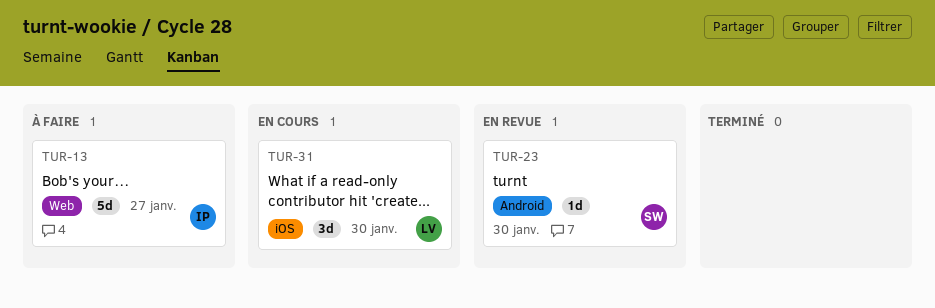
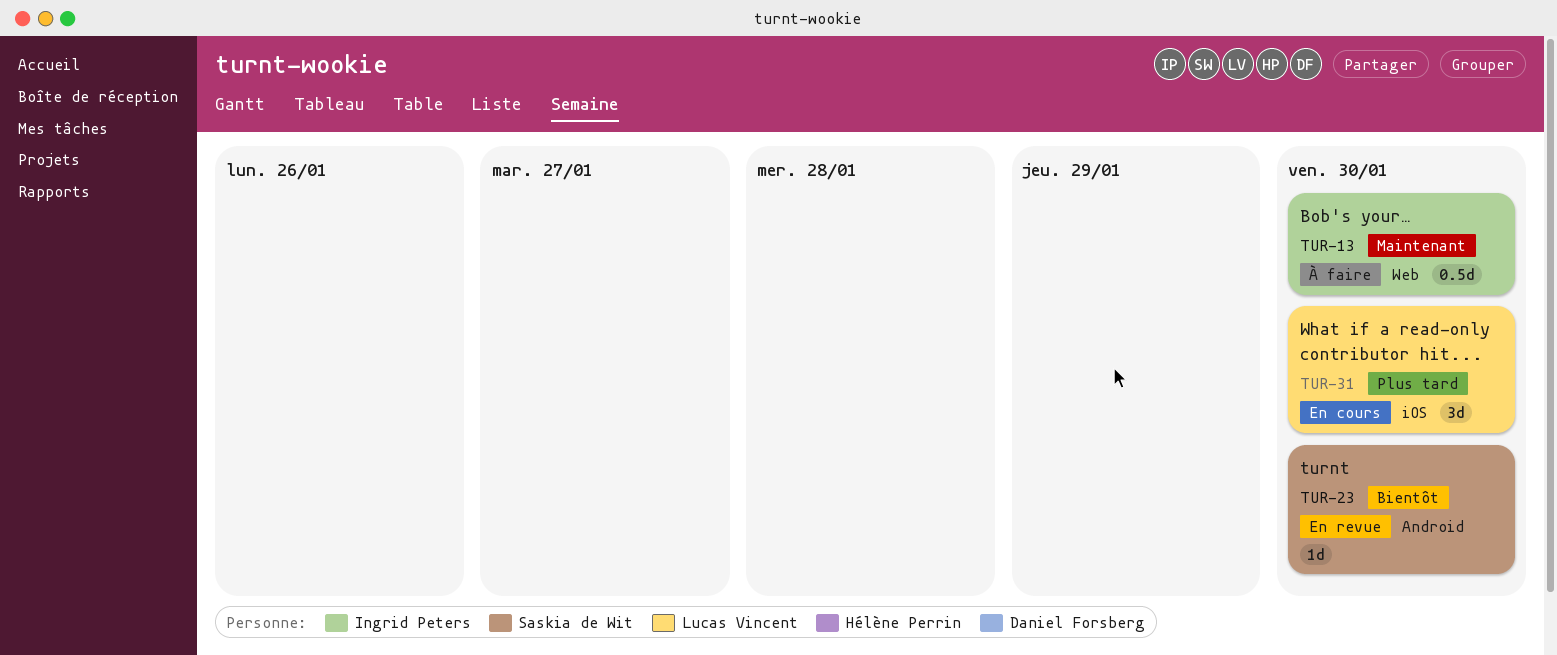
TUR-13, estimate: 5d -> 0.5d
TUR-13, due: Jan 27 -> Jan 30

